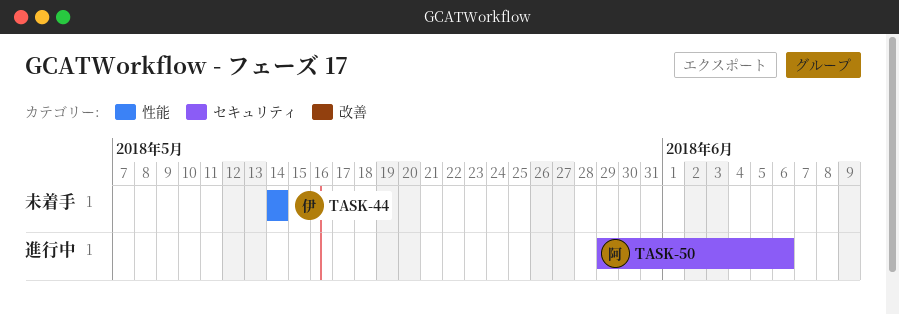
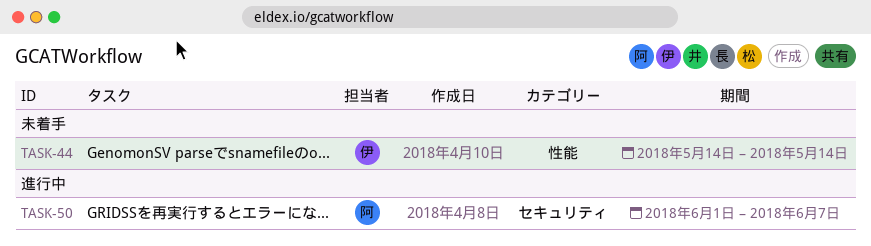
TASK-50, start: May 29 -> Jun 1
TASK-50, due: Jun 6 -> Jun 7

